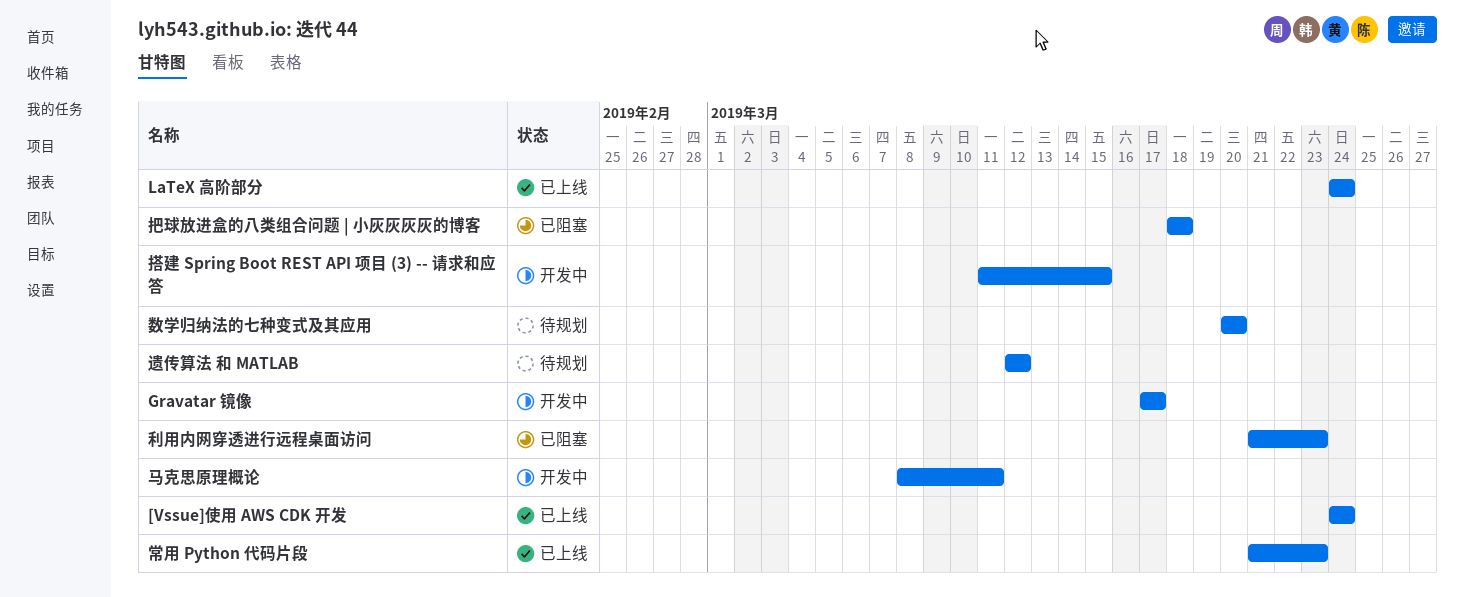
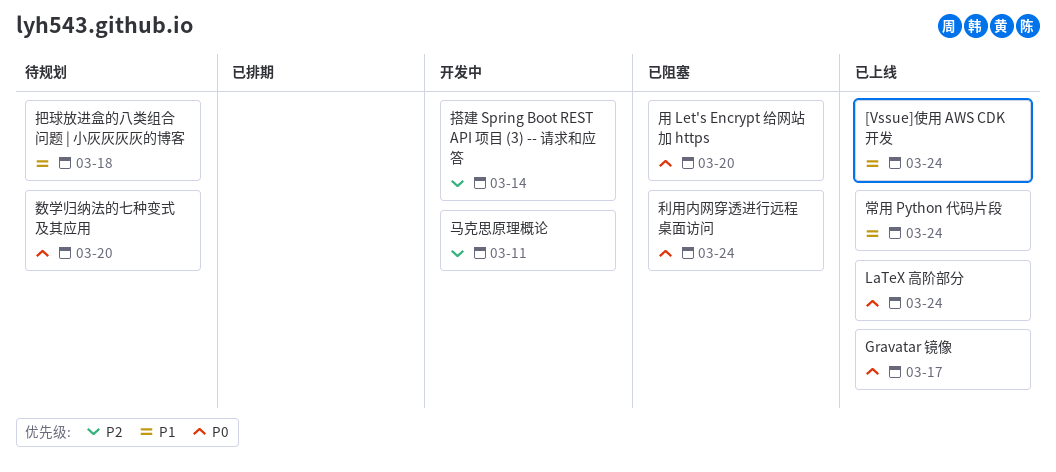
Gravatar 镜像, status: 开发中 -> 已上线
利用内网穿透进行远程桌面访问, due: Mar 23 -> Mar 24
常用 Python 代码片段, due: Mar 23 -> Mar 24
把球放进盒的八类组合问题 | 小灰灰灰灰的博客, status: 已阻塞 -> 待规划
搭建 Spring Boot REST API 项目 (3) -- 请求和应答, due: Mar 15 -> Mar 14
用 Let's Encrypt 给网站加 https: none -> present
遗传算法 和 MATLAB: present -> none

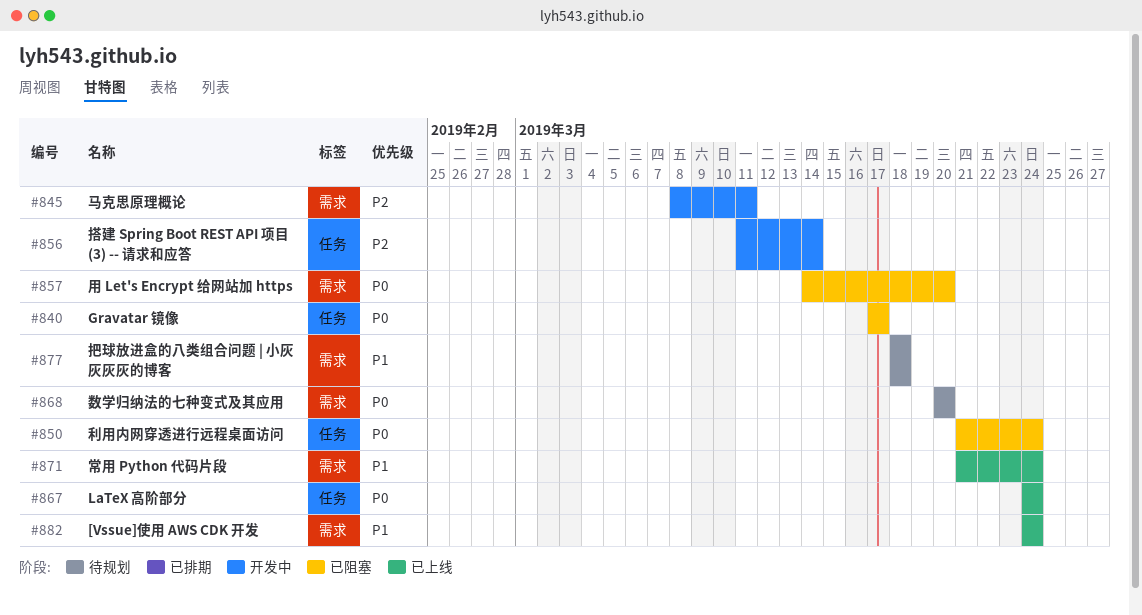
Gravatar 镜像, status: 已上线 -> 已阻塞

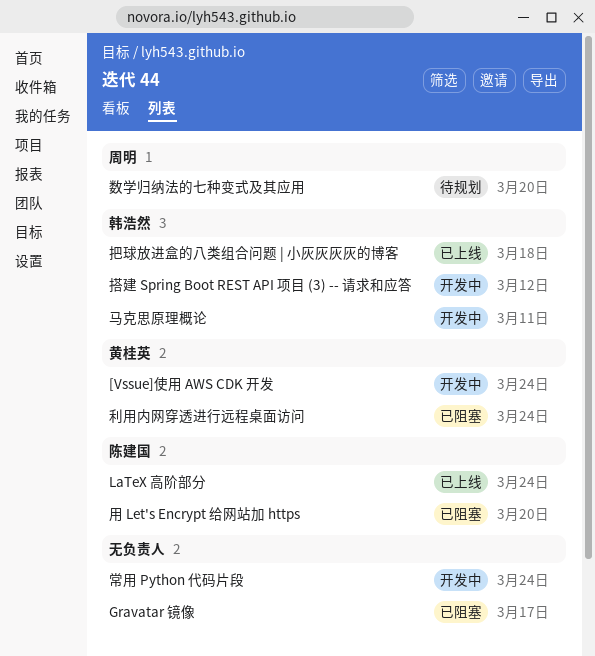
[Vssue]使用 AWS CDK 开发, status: 已上线 -> 开发中
常用 Python 代码片段, status: 已上线 -> 开发中
把球放进盒的八类组合问题 | 小灰灰灰灰的博客, status: 待规划 -> 已上线
搭建 Spring Boot REST API 项目 (3) -- 请求和应答, due: Mar 14 -> Mar 12

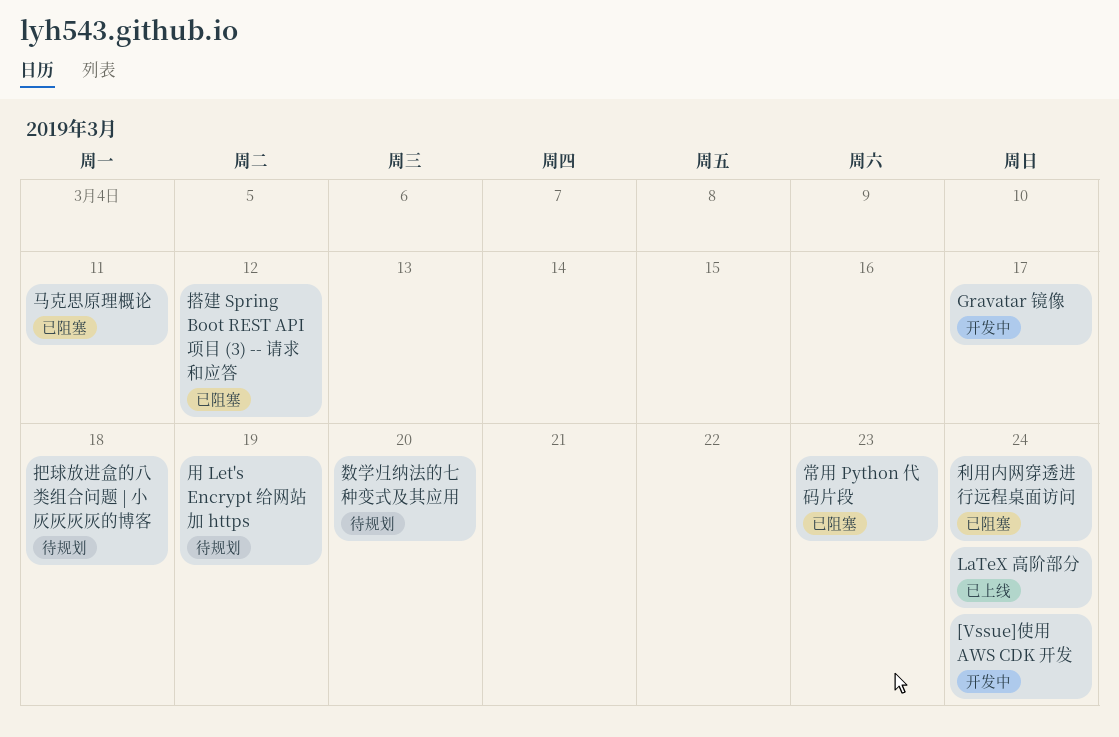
Gravatar 镜像, status: 已阻塞 -> 开发中
常用 Python 代码片段, status: 开发中 -> 已阻塞
常用 Python 代码片段, due: Mar 24 -> Mar 23
把球放进盒的八类组合问题 | 小灰灰灰灰的博客, status: 已上线 -> 待规划
搭建 Spring Boot REST API 项目 (3) -- 请求和应答, status: 开发中 -> 已阻塞
用 Let's Encrypt 给网站加 https, status: 已阻塞 -> 待规划
用 Let's Encrypt 给网站加 https, due: Mar 20 -> Mar 19
马克思原理概论, status: 开发中 -> 已阻塞

